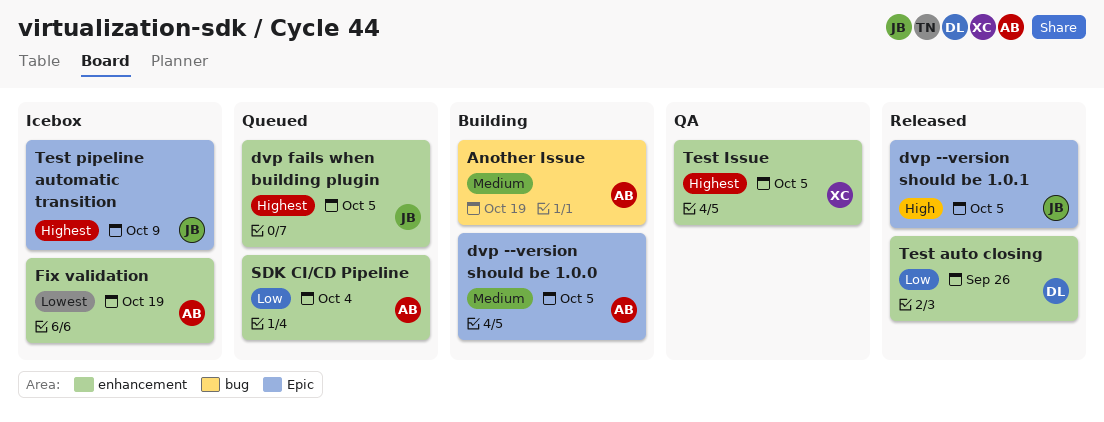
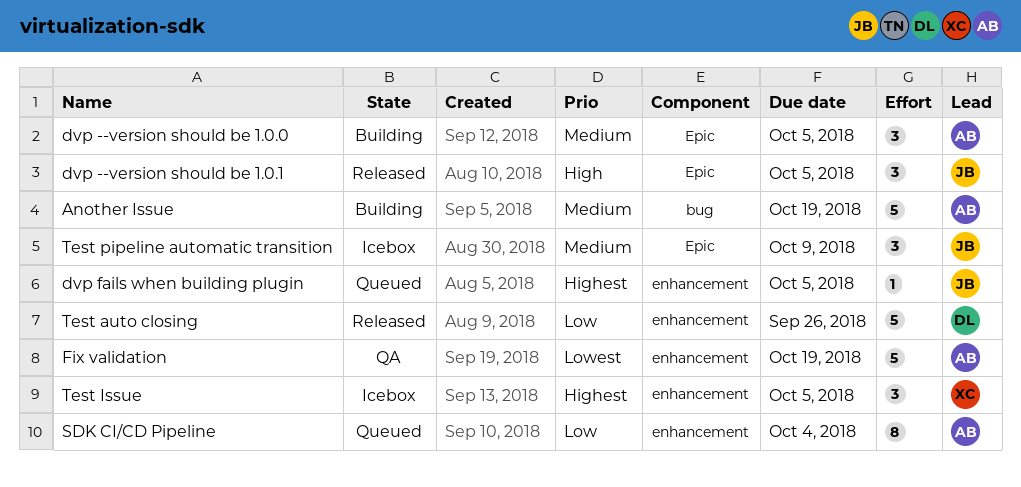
Fix validation, status: Icebox -> QA
Test Issue, status: QA -> Icebox
Test pipeline automatic transition, priority: Highest -> Medium

